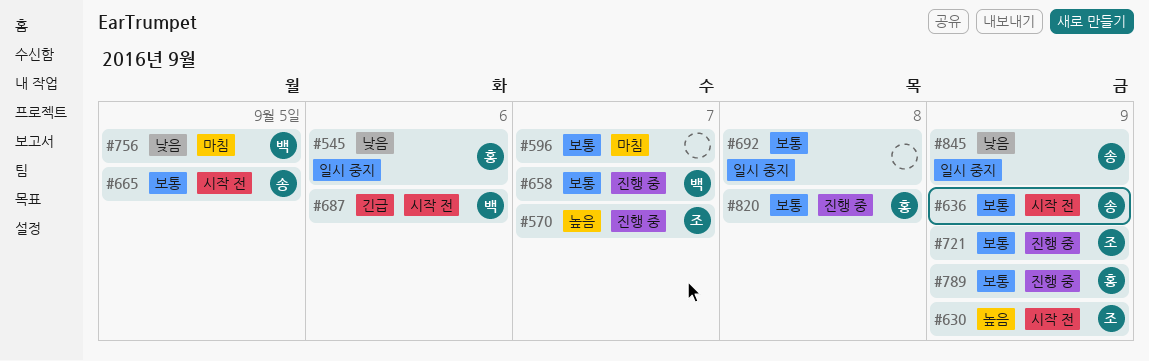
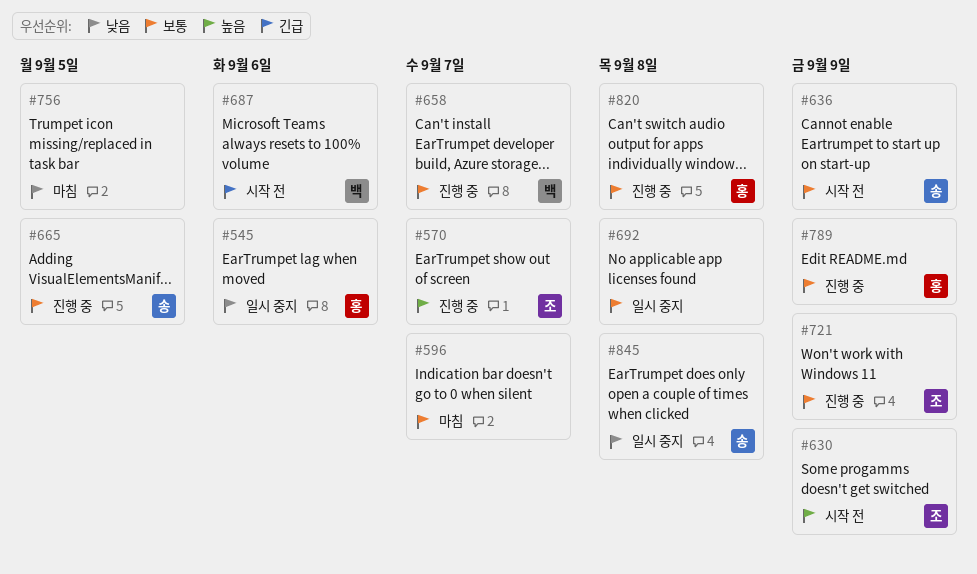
#665, status: 시작 전 -> 진행 중
#756, owner: 백 -> none
#845, due: Sep 9 -> Sep 8

